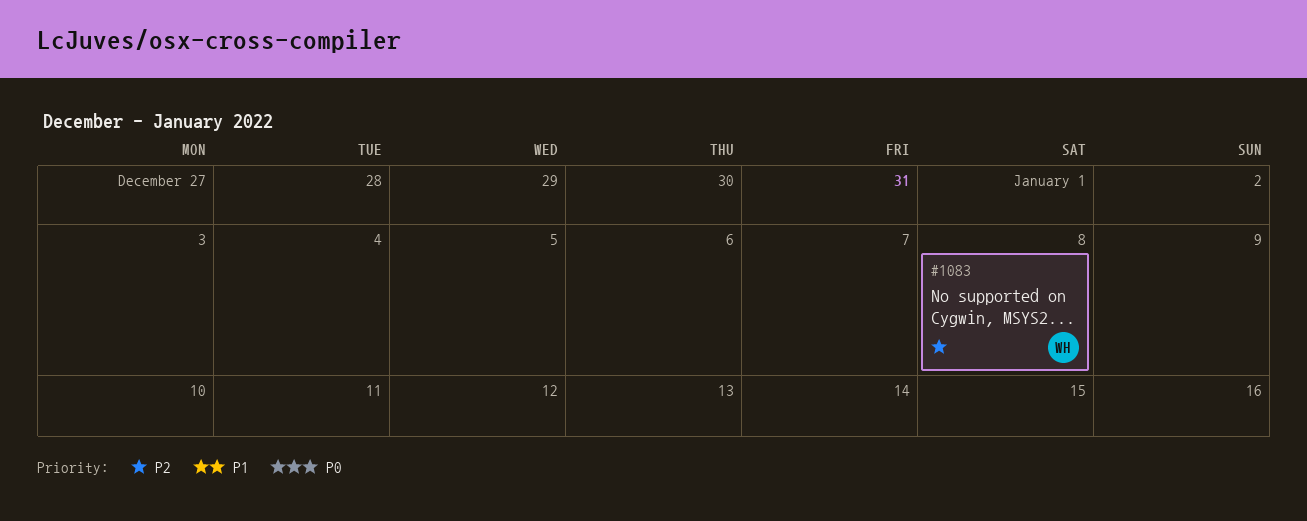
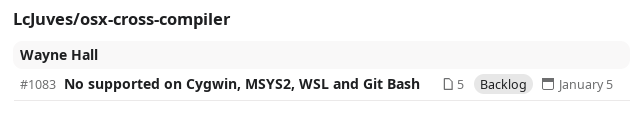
#1083, due: Jan 8 -> Jan 5

